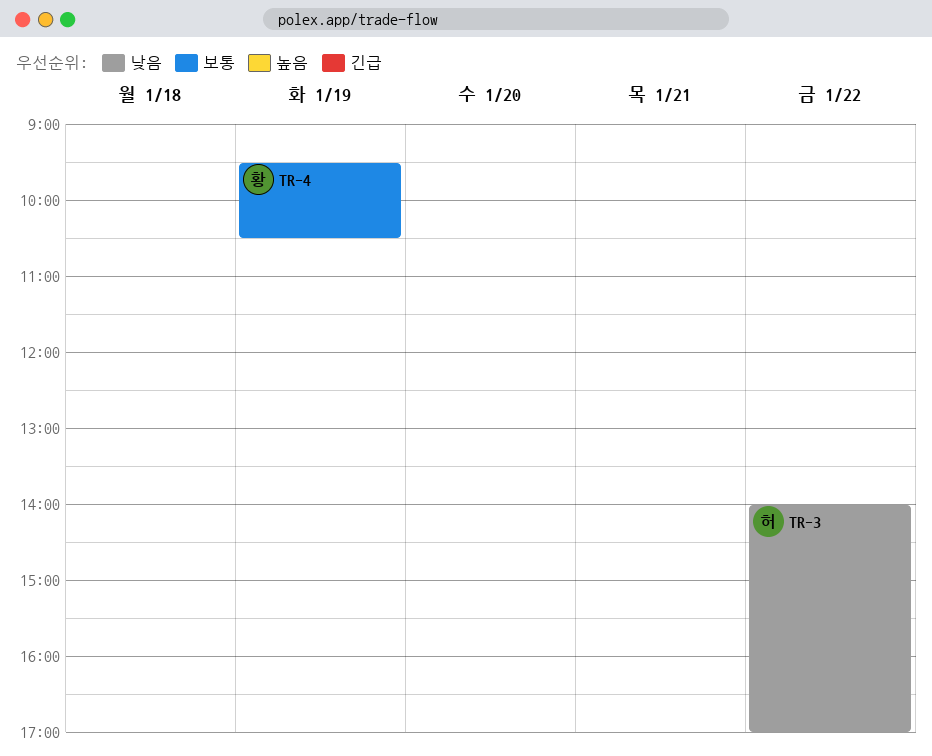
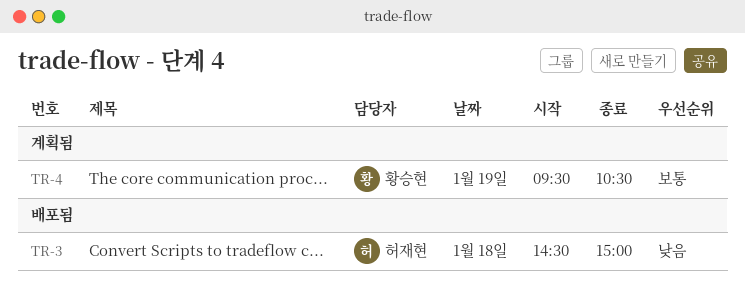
TR-3, day: Jan 22 -> Jan 18
TR-3, begins: 14:00 -> 14:30
TR-3, ends: 17:00 -> 15:00

